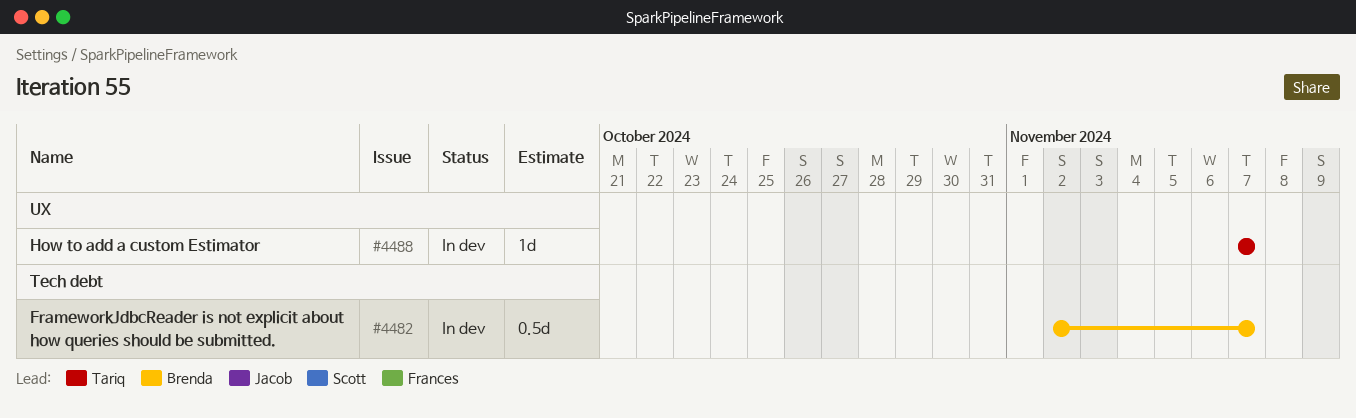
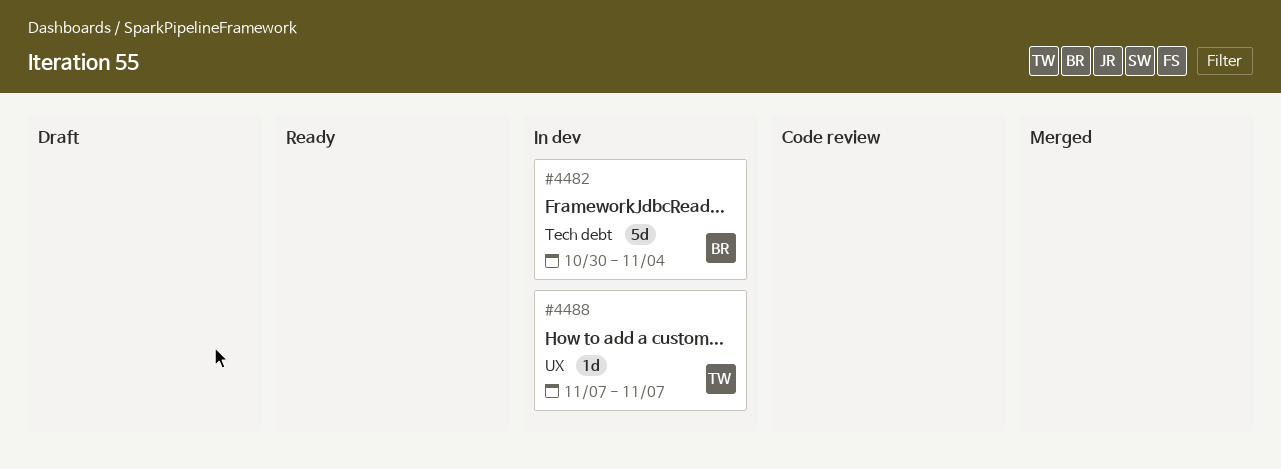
#4482, estimate: 0.5d -> 5d
#4482, start: Nov 2 -> Oct 30
#4482, due: Nov 7 -> Nov 4

